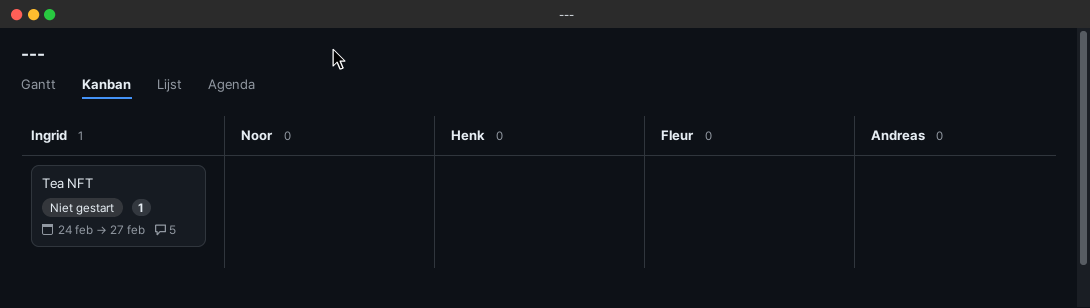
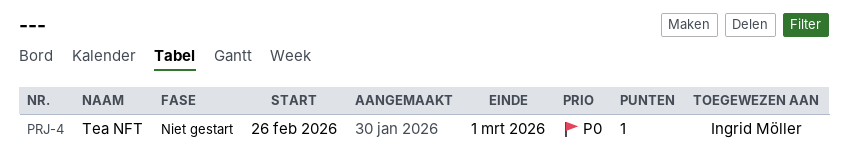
Tea NFT, start: Feb 24 -> Feb 26
Tea NFT, due: Feb 27 -> Mar 1

